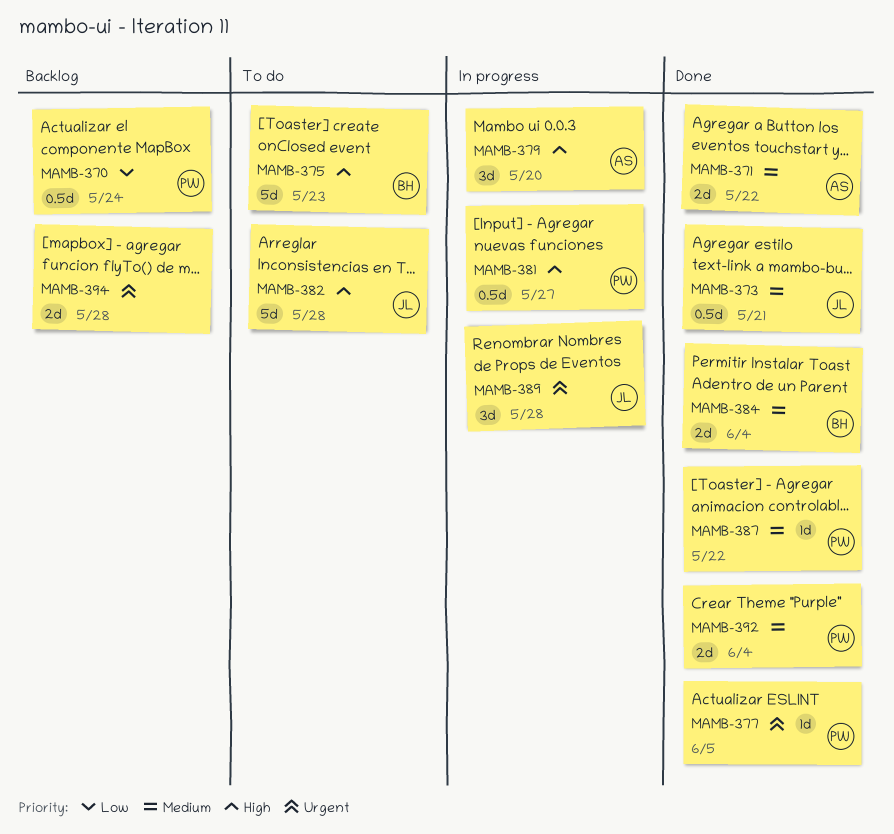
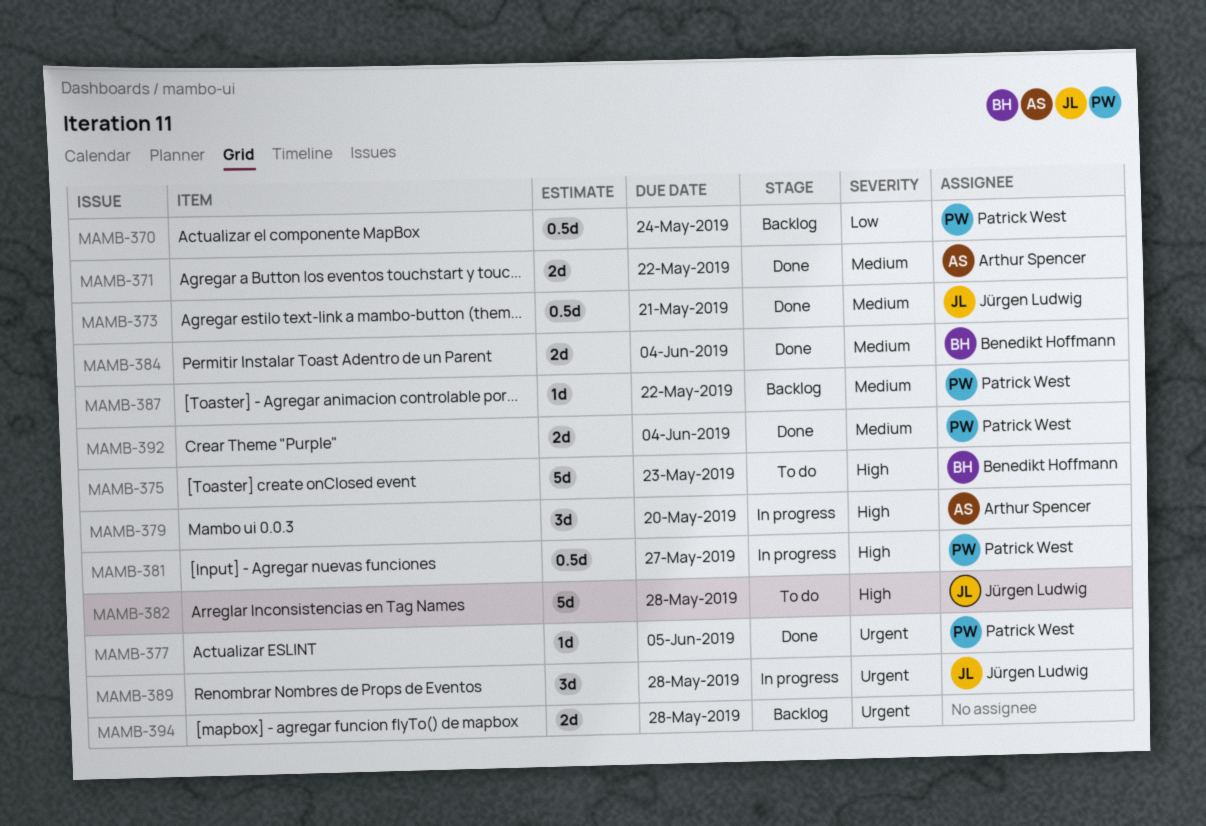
MAMB-387, status: Done -> Backlog

